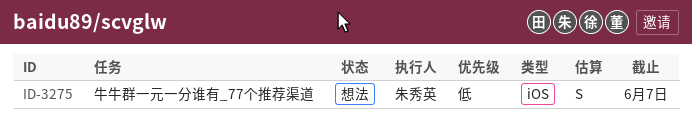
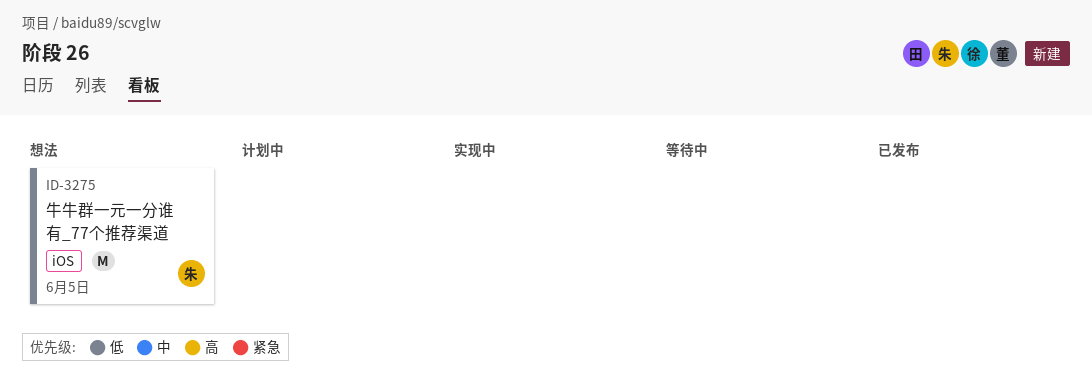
ID-3275, estimate: S -> M
ID-3275, due: Jun 7 -> Jun 5

